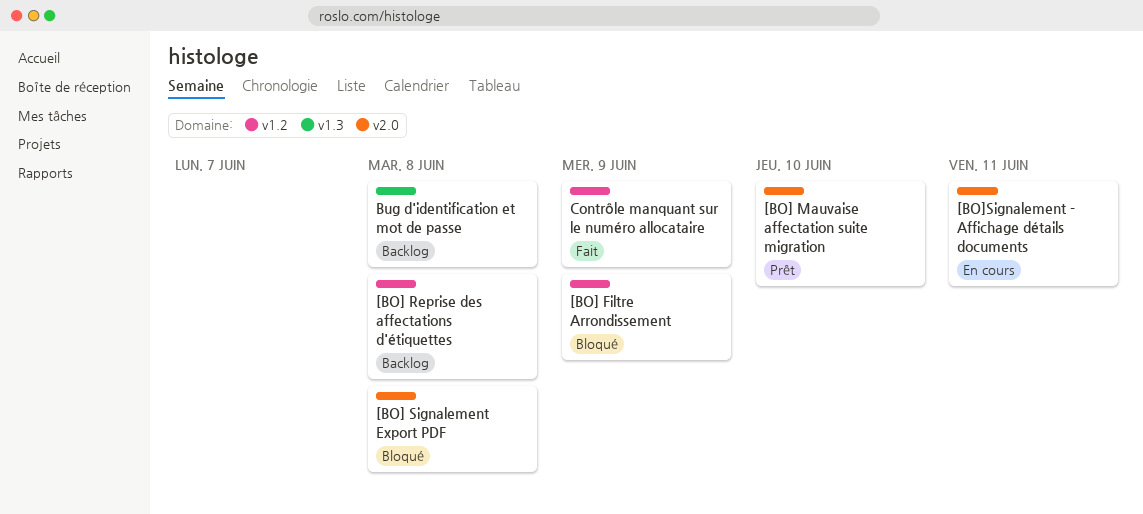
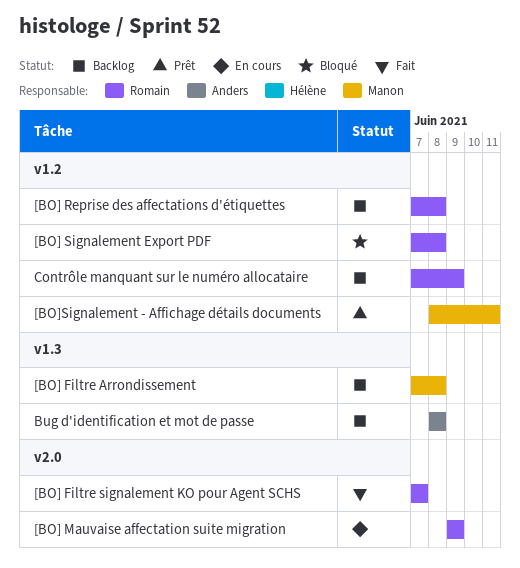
[BO] Filtre Arrondissement, status: Bloqué -> Backlog
[BO] Filtre Arrondissement, label: v1.2 -> v1.3
[BO] Filtre Arrondissement, due: Jun 9 -> Jun 8
[BO] Filtre signalement KO pour Agent SCHS: none -> present
[BO] Mauvaise affectation suite migration, status: Prêt -> En cours
[BO] Mauvaise affectation suite migration, due: Jun 10 -> Jun 9
[BO] Signalement Export PDF, label: v2.0 -> v1.2
[BO]Signalement - Affichage détails documents, status: En cours -> Prêt
[BO]Signalement - Affichage détails documents, label: v2.0 -> v1.2
Contrôle manquant sur le numéro allocataire, status: Fait -> Backlog

